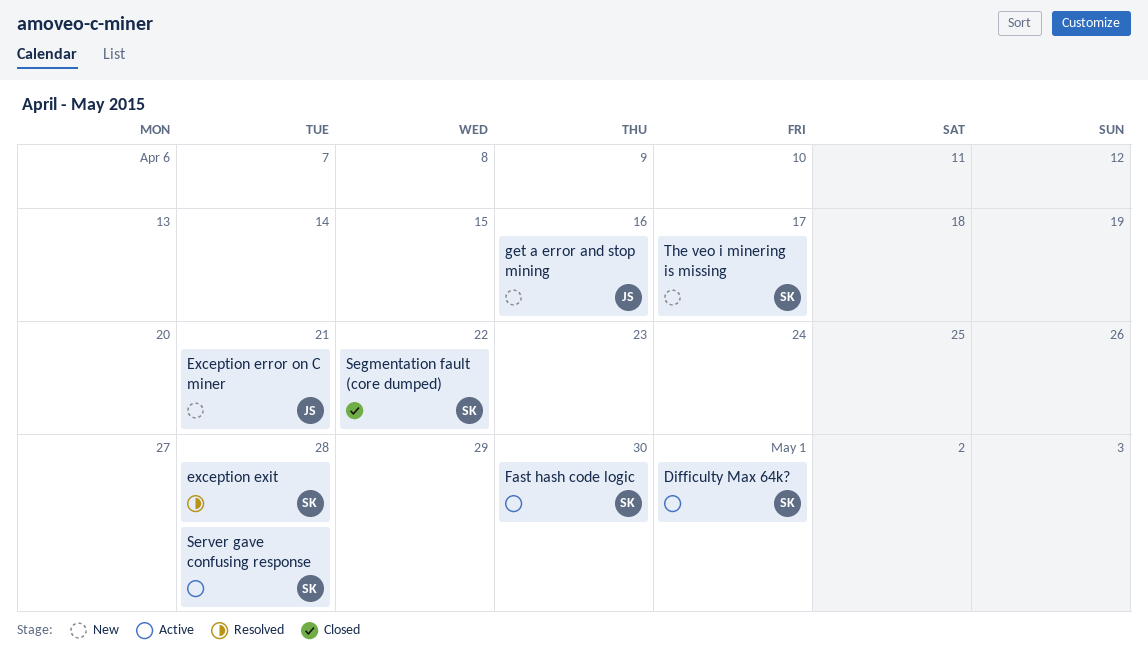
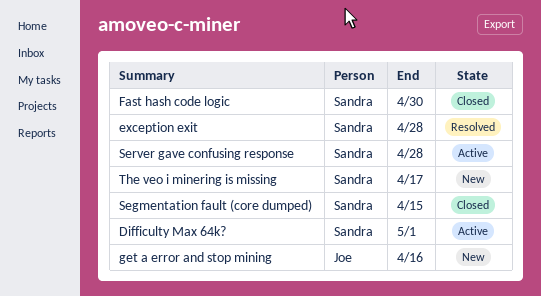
Exception error on C miner: present -> none
Fast hash code logic, status: Active -> Closed
Segmentation fault (core dumped), due: Apr 22 -> Apr 15

